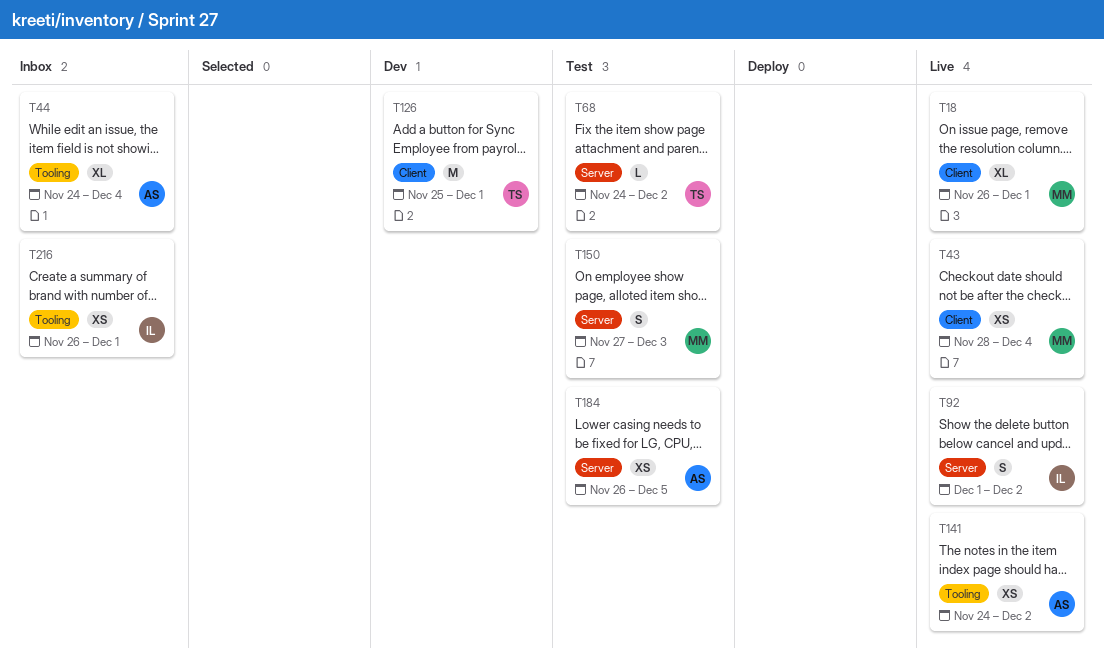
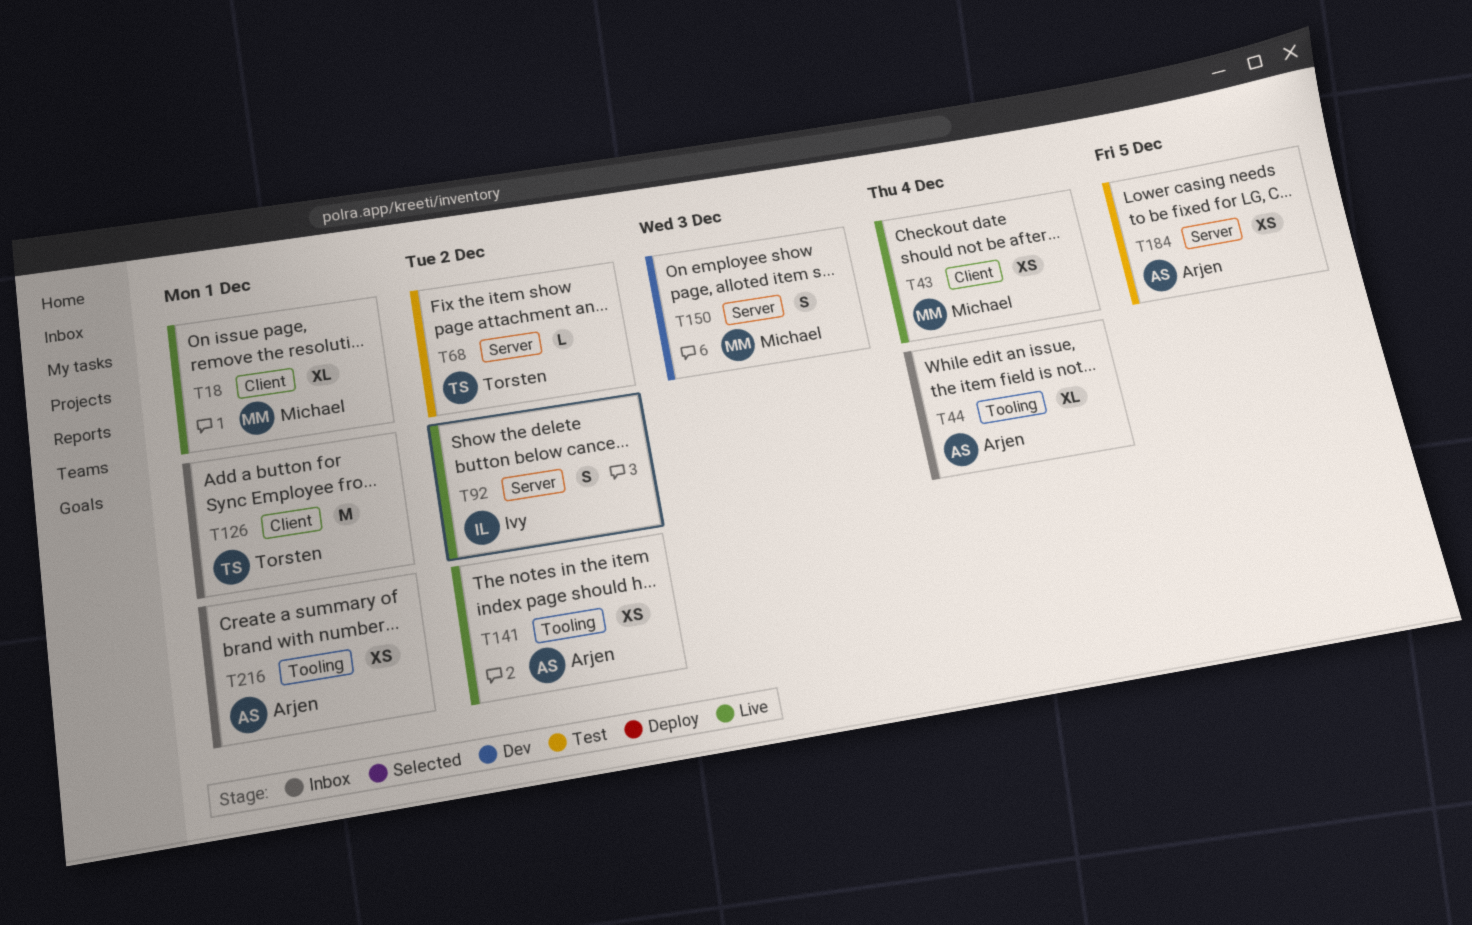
T126, status: Dev -> Inbox
T150, status: Test -> Dev
T216, owner: Ivy -> Arjen

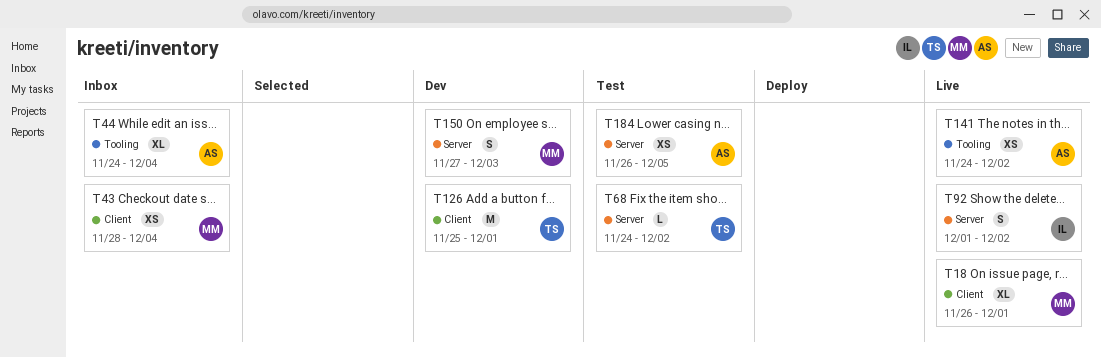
T43, status: Live -> Inbox
T126, status: Inbox -> Dev
T216: present -> none

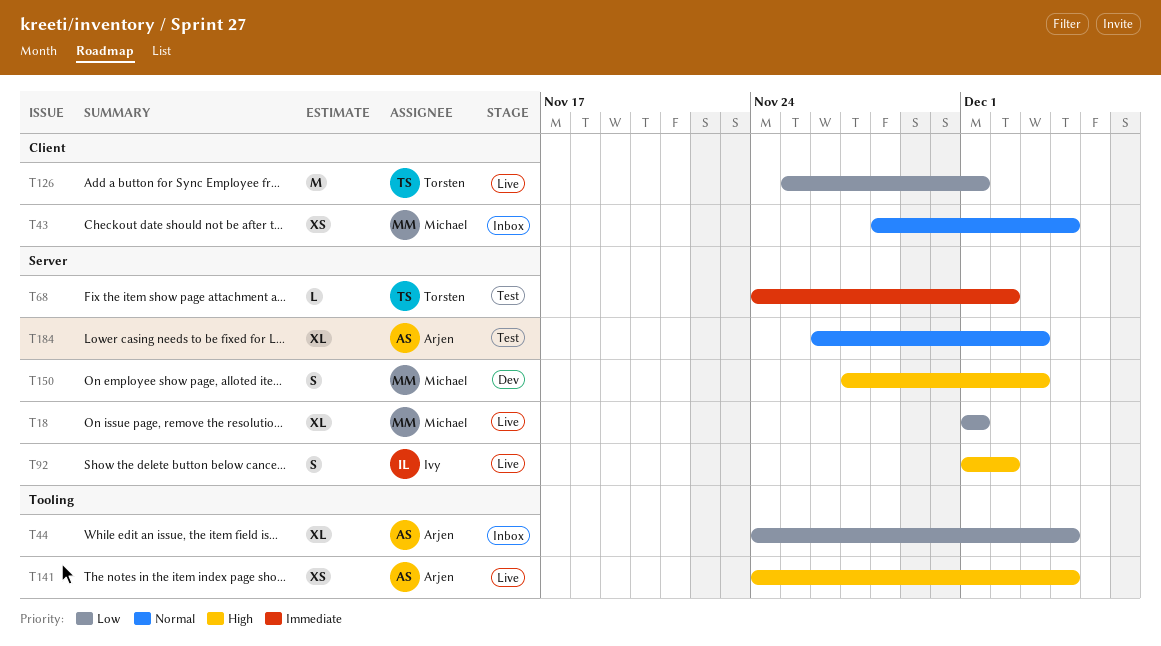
T18, label: Client -> Server
T18, start: Nov 26 -> Dec 1
T126, status: Dev -> Live
T141, due: Dec 2 -> Dec 4
T184, estimate: XS -> XL
T184, due: Dec 5 -> Dec 3

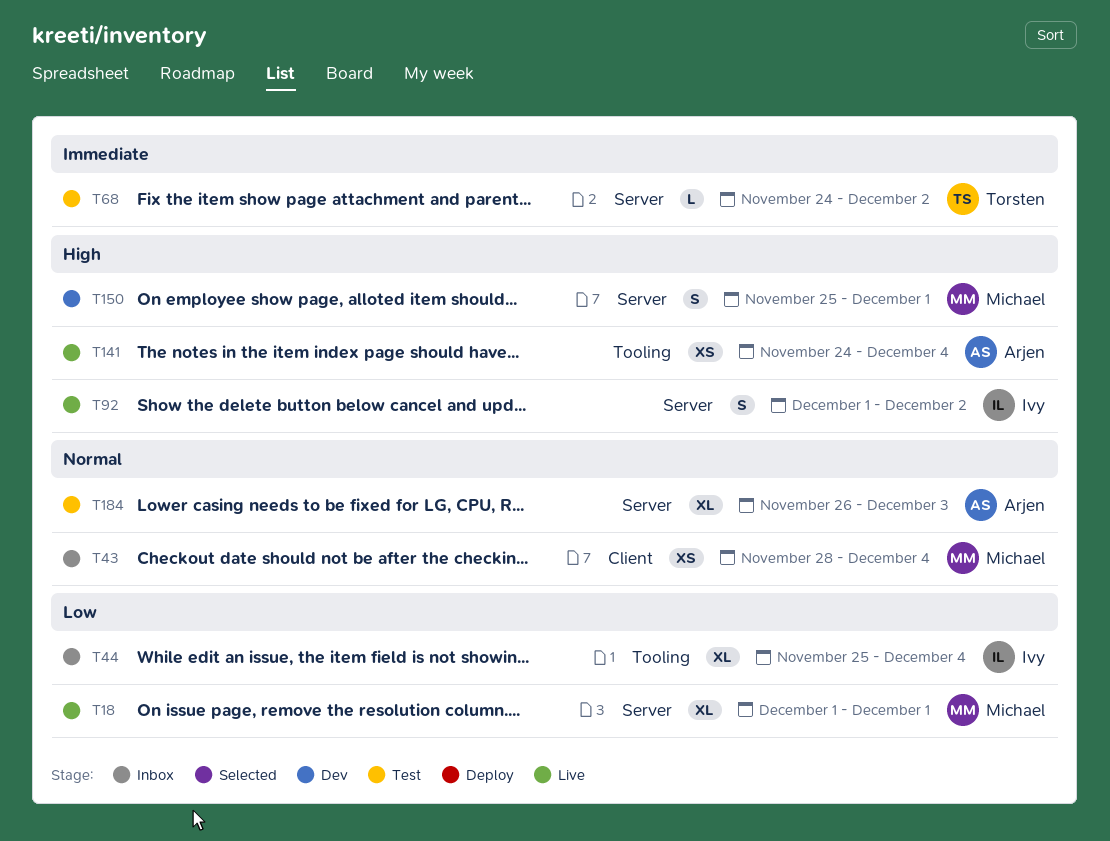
T44, owner: Arjen -> Ivy
T44, start: Nov 24 -> Nov 25
T126: present -> none
T150, start: Nov 27 -> Nov 25
T150, due: Dec 3 -> Dec 1

